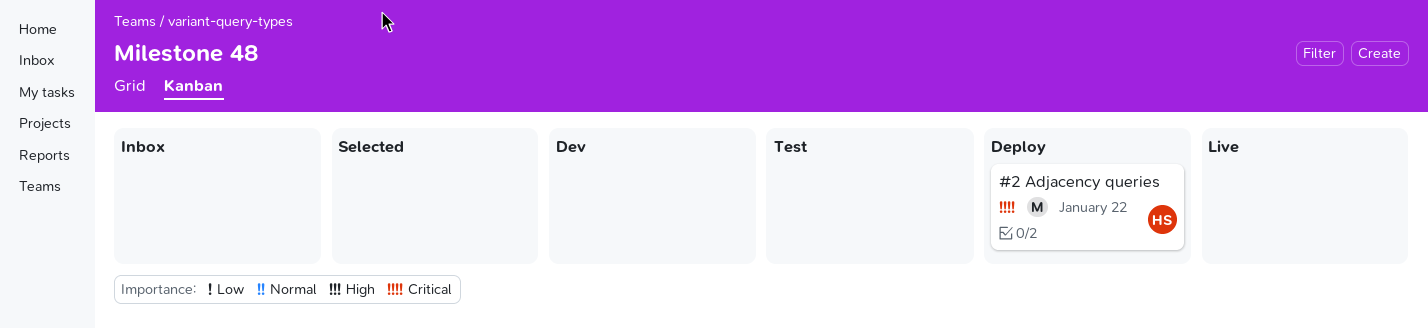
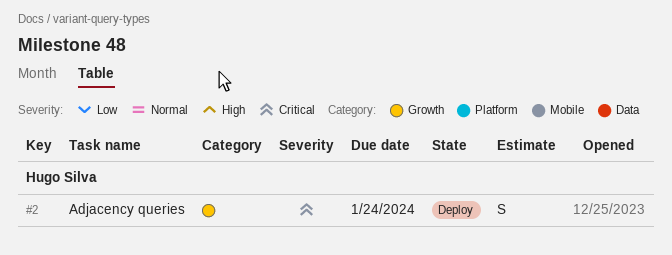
#2, estimate: M -> S
#2, due: Jan 22 -> Jan 24

